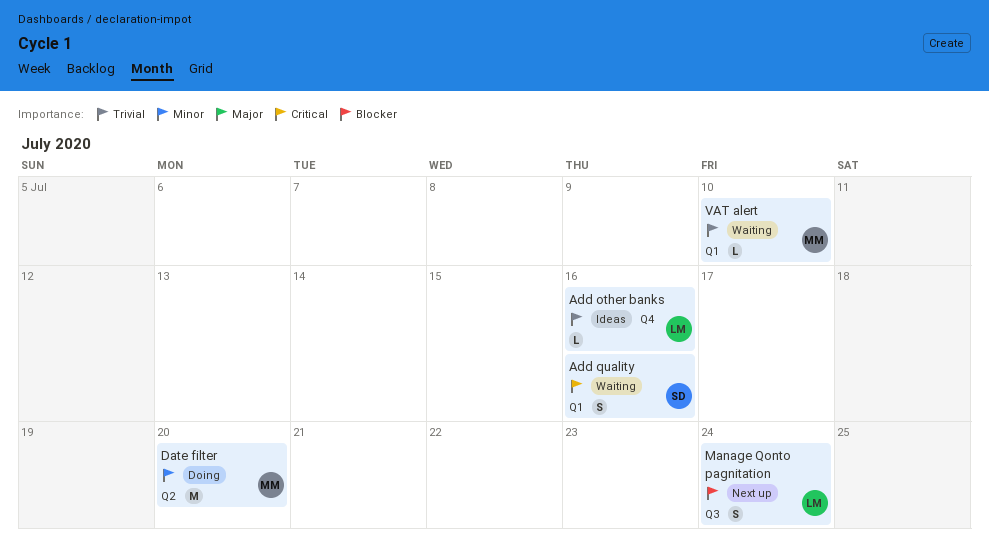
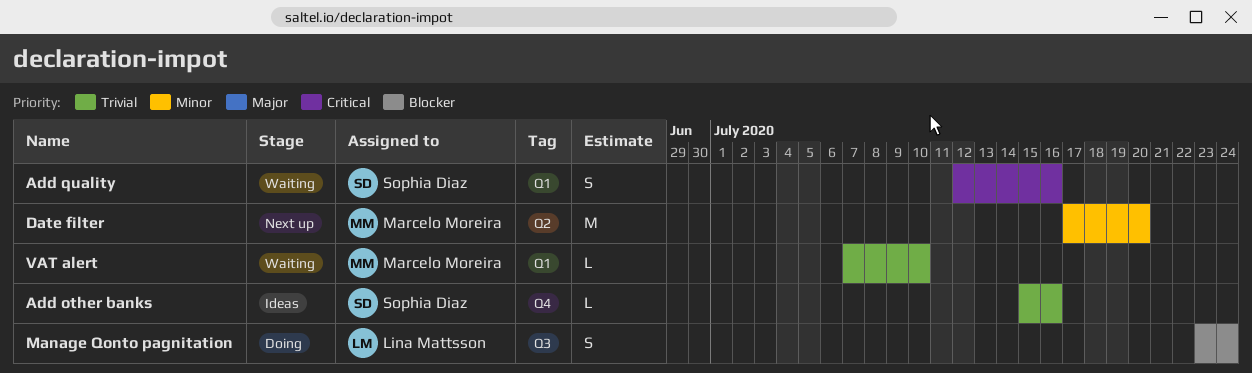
Add other banks, owner: Lina Mattsson -> Sophia Diaz
Date filter, status: Doing -> Next up
Manage Qonto pagnitation, status: Next up -> Doing

